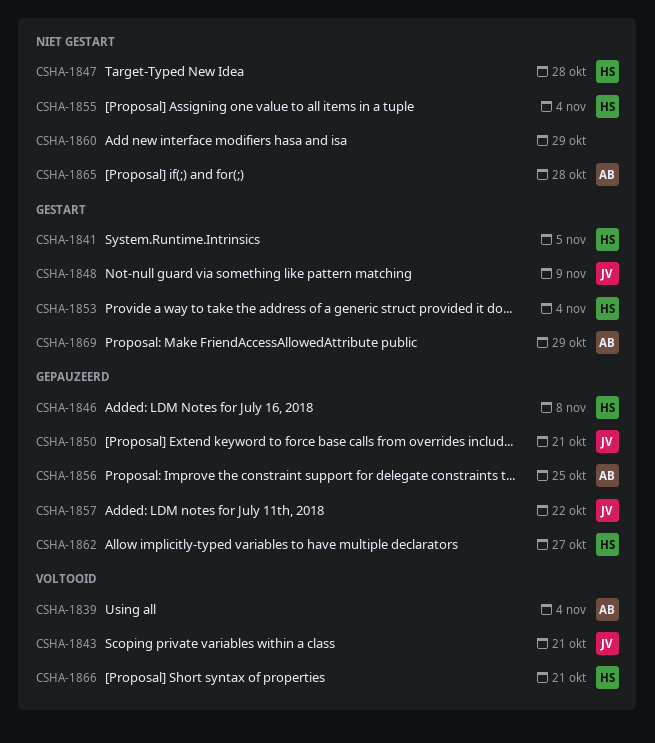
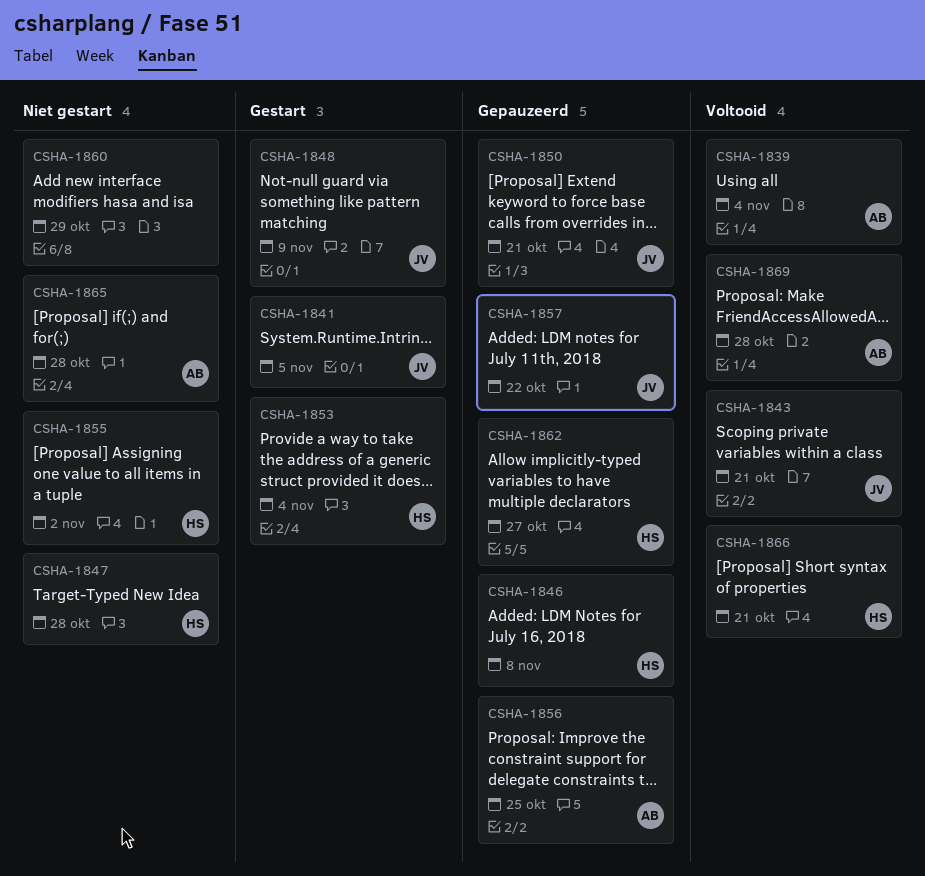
CSHA-1841, owner: HS -> JV
CSHA-1855, due: Nov 4 -> Nov 2
CSHA-1869, status: Gestart -> Voltooid
CSHA-1869, due: Oct 29 -> Oct 28

